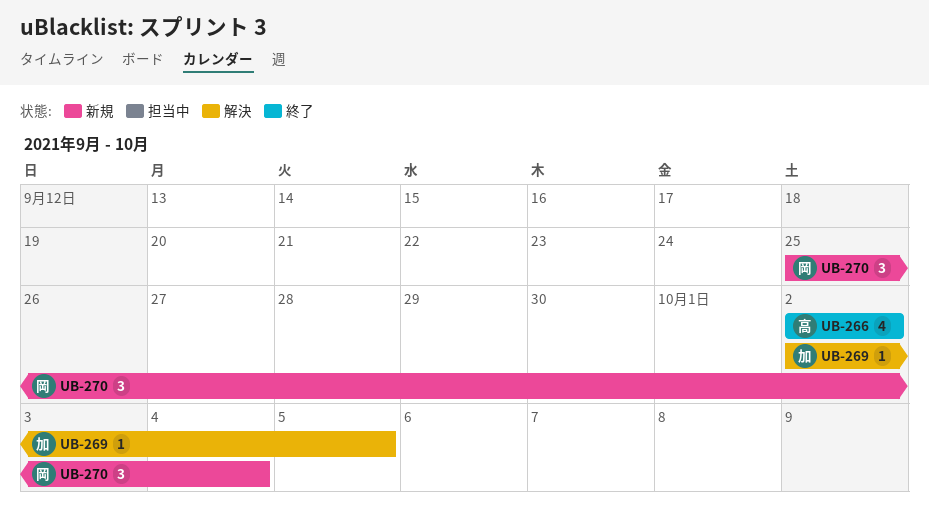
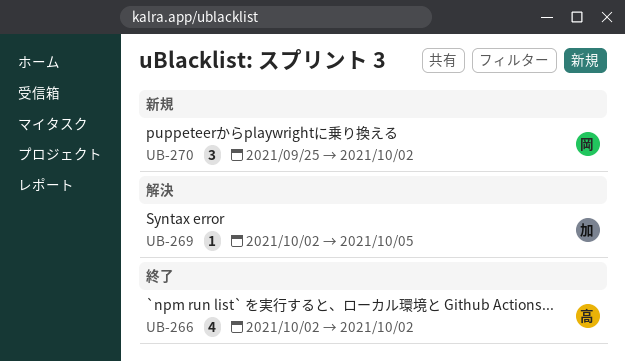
UB-270, due: Oct 4 -> Oct 2

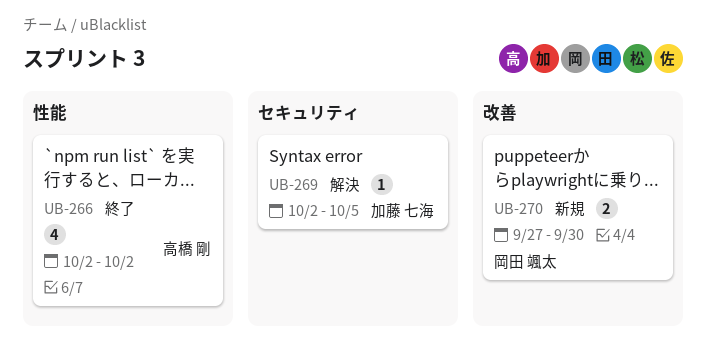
UB-270, estimate: 3 -> 2
UB-270, start: Sep 25 -> Sep 27
UB-270, due: Oct 2 -> Sep 30

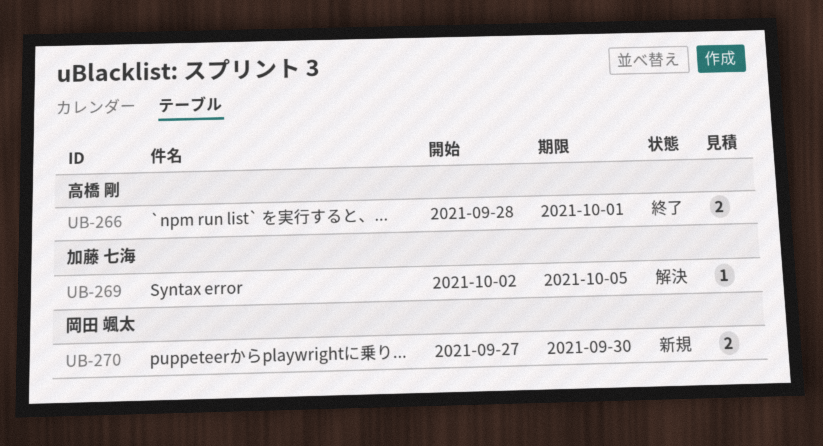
UB-266, estimate: 4 -> 2
UB-266, start: Oct 2 -> Sep 28
UB-266, due: Oct 2 -> Oct 1

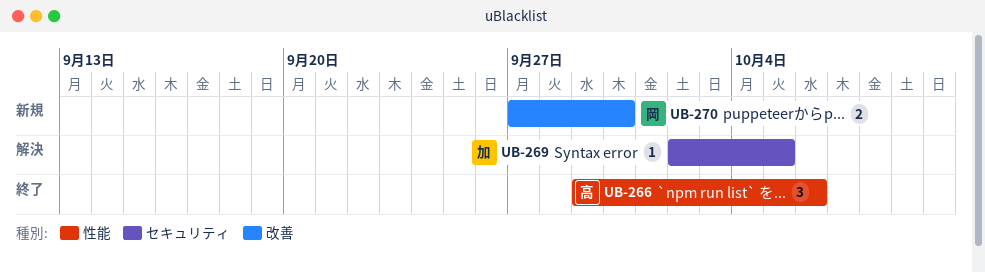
UB-266, estimate: 2 -> 3
UB-266, start: Sep 28 -> Sep 29
UB-266, due: Oct 1 -> Oct 6

